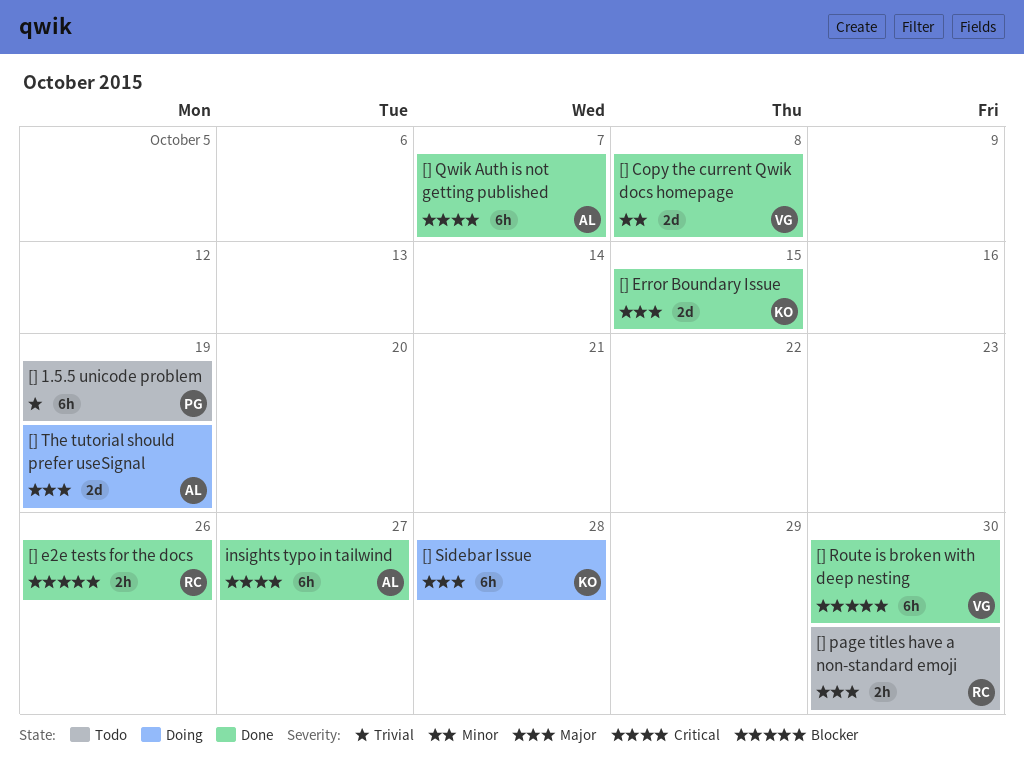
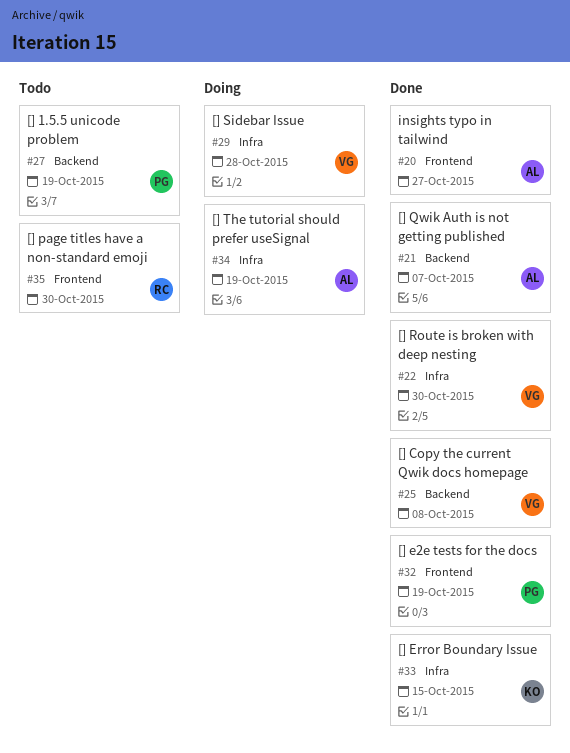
[] e2e tests for the docs, owner: RC -> PG
[] e2e tests for the docs, due: Oct 26 -> Oct 19
[] Sidebar Issue, owner: KO -> VG

